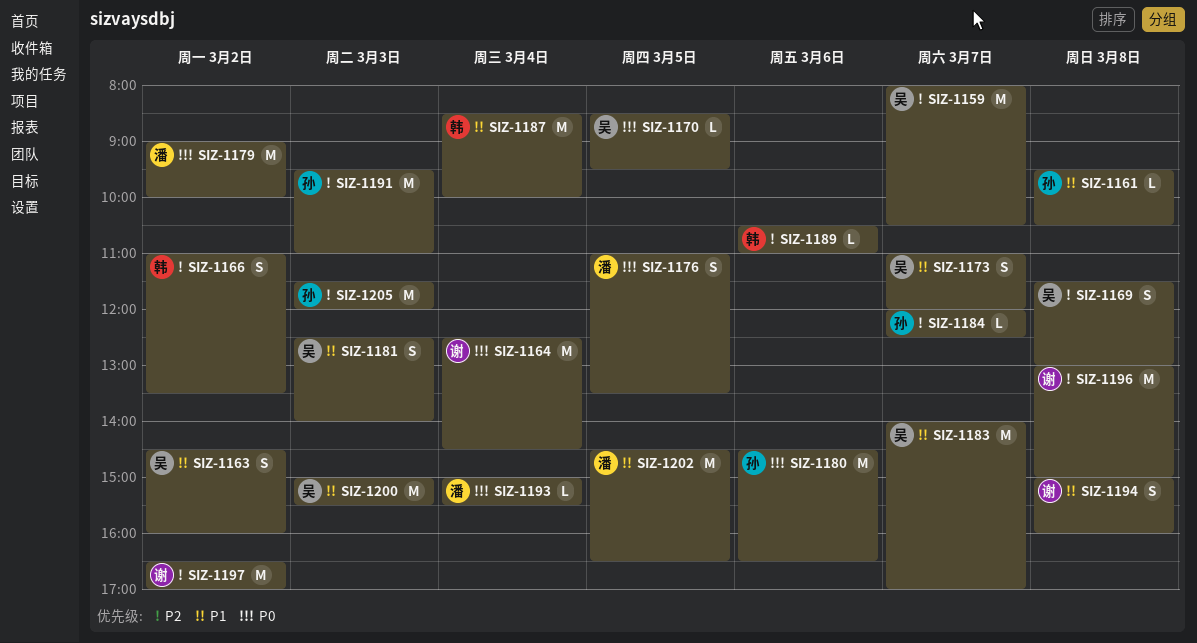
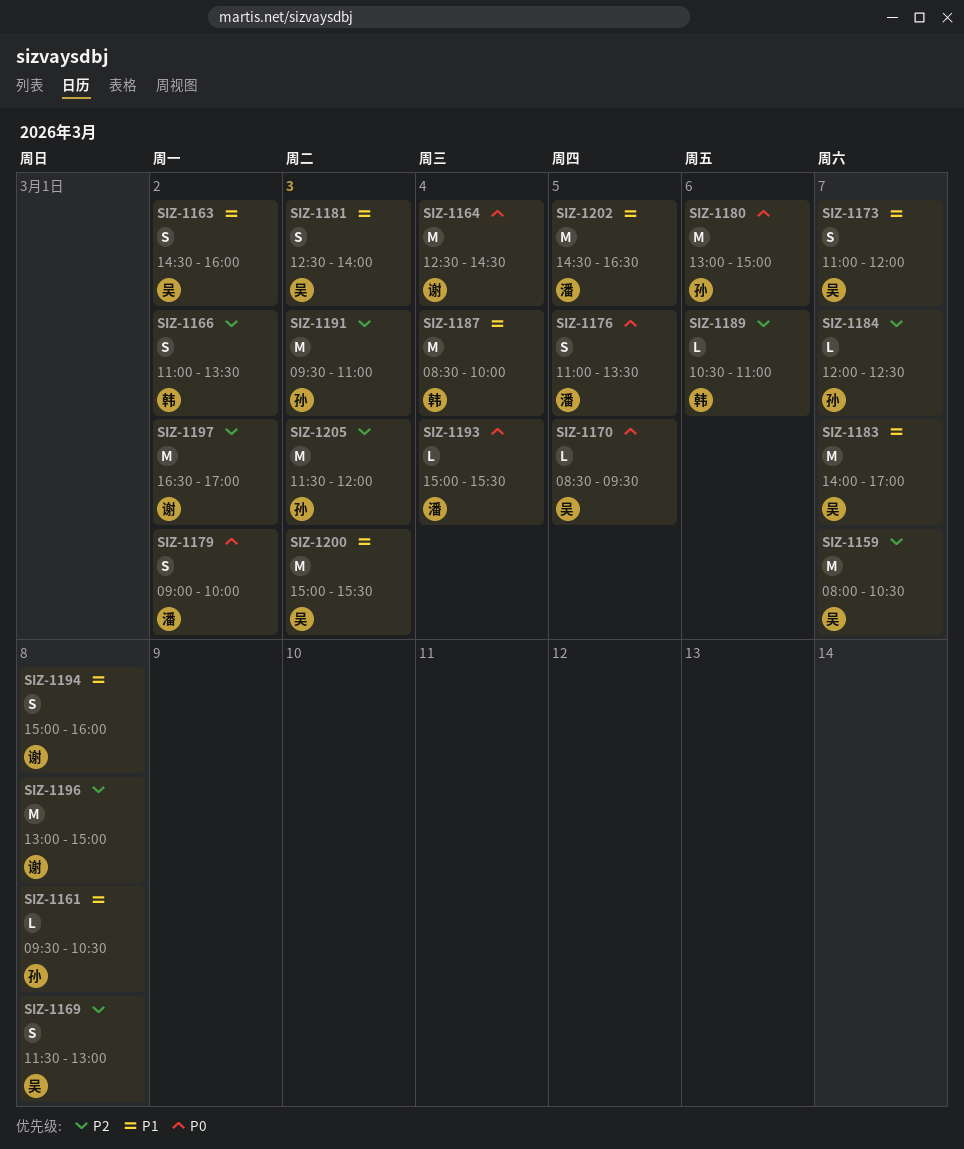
SIZ-1179, estimate: M -> S
SIZ-1180, begins: 14:30 -> 13:00
SIZ-1180, ends: 16:30 -> 15:00

